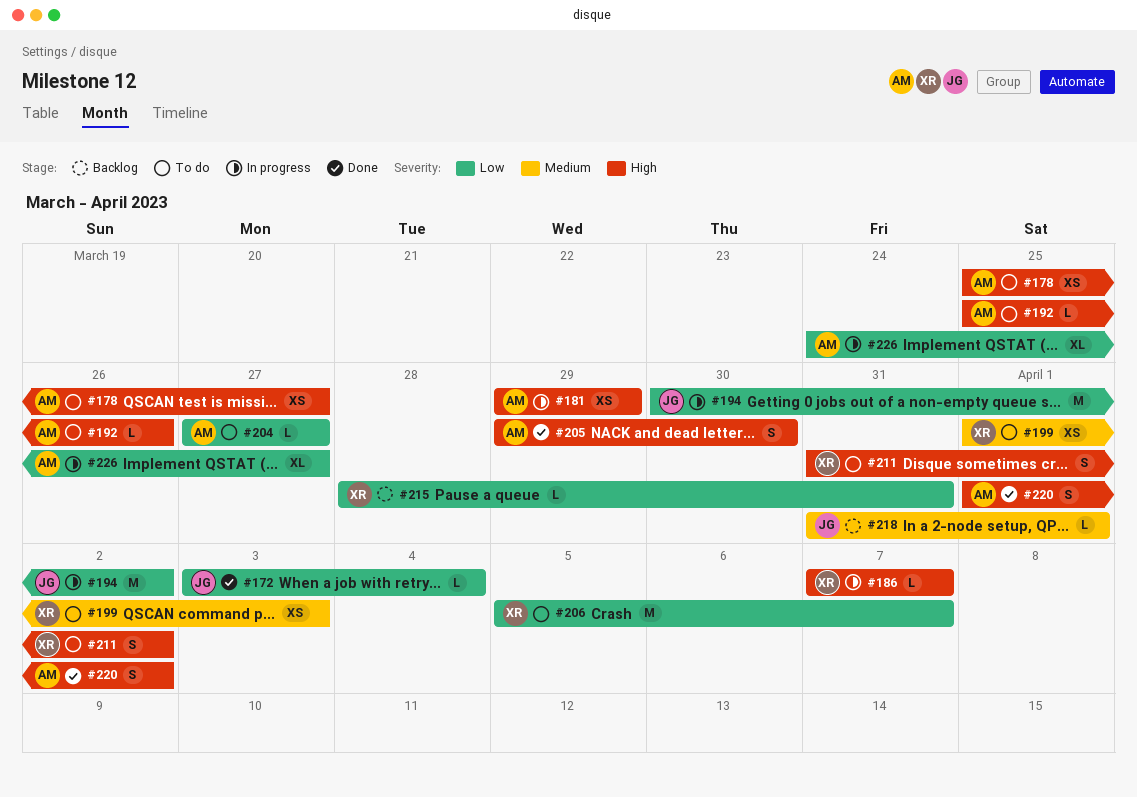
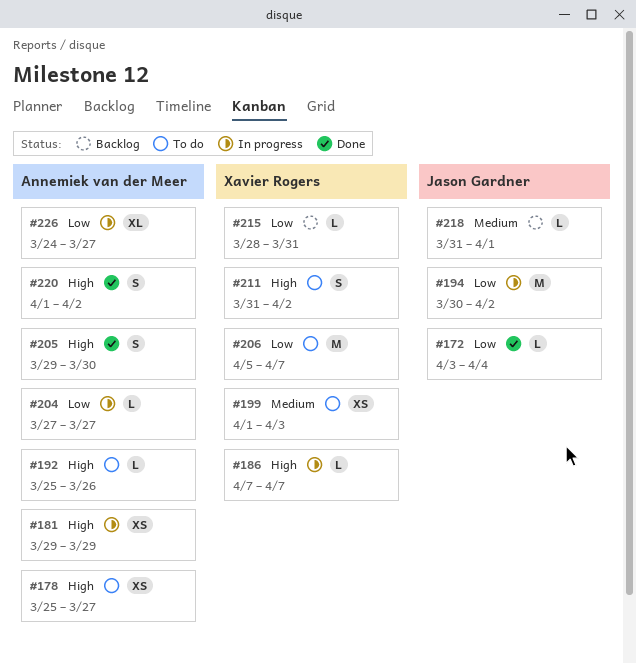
#204, status: To do -> In progress

